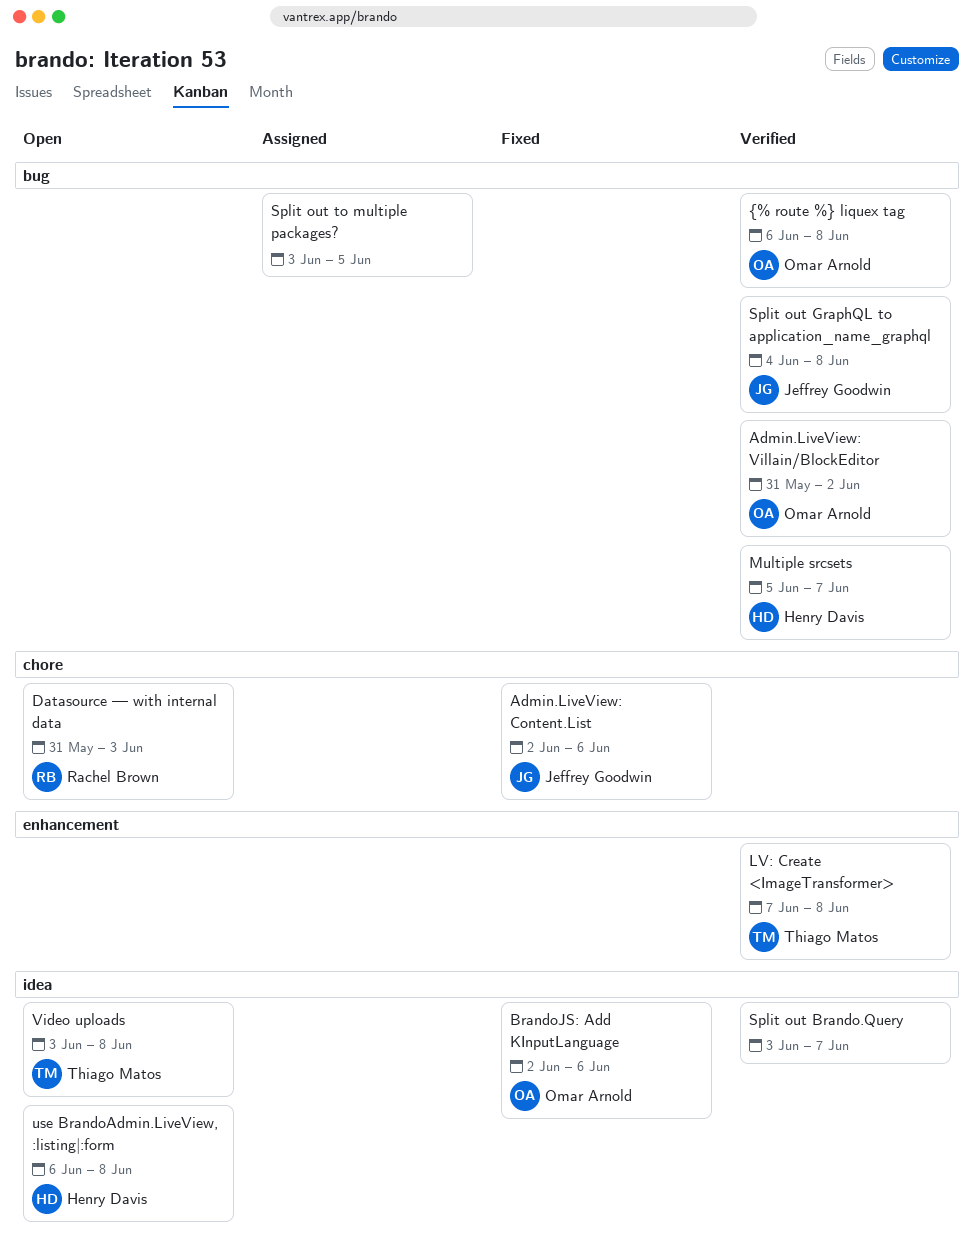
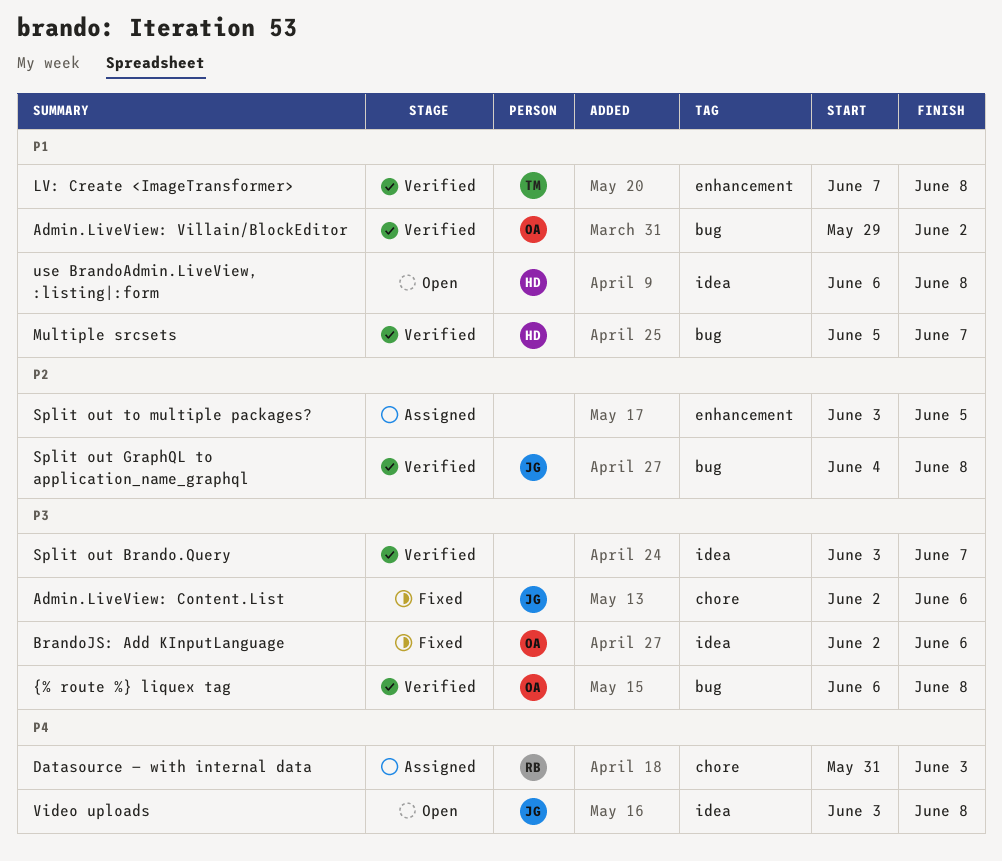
Admin.LiveView: Villain/BlockEditor, start: May 31 -> May 29
Datasource — with internal data, status: Open -> Assigned
Split out to multiple packages?, label: bug -> enhancement
Video uploads, owner: Thiago Matos -> Jeffrey Goodwin

